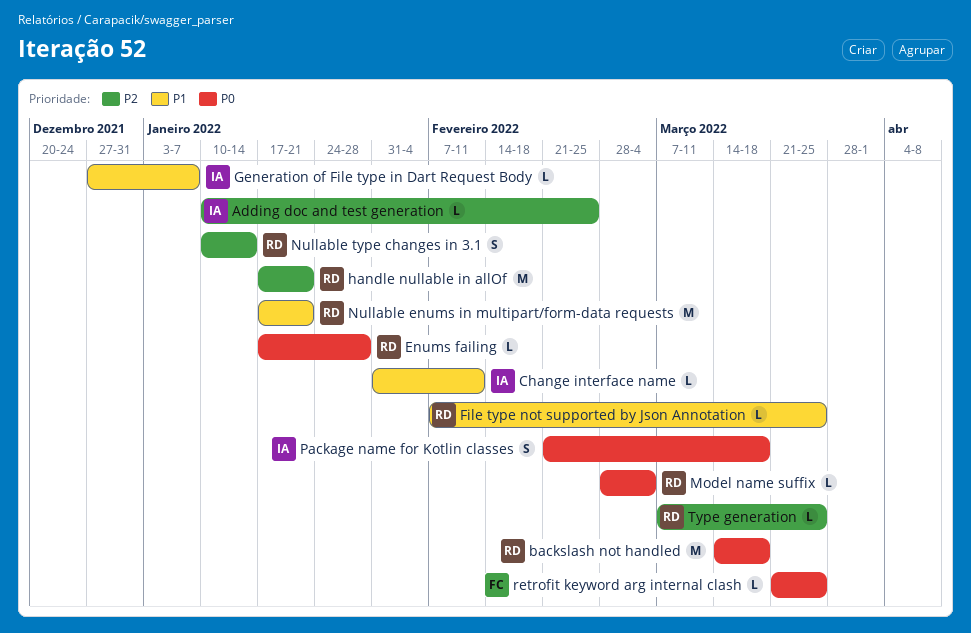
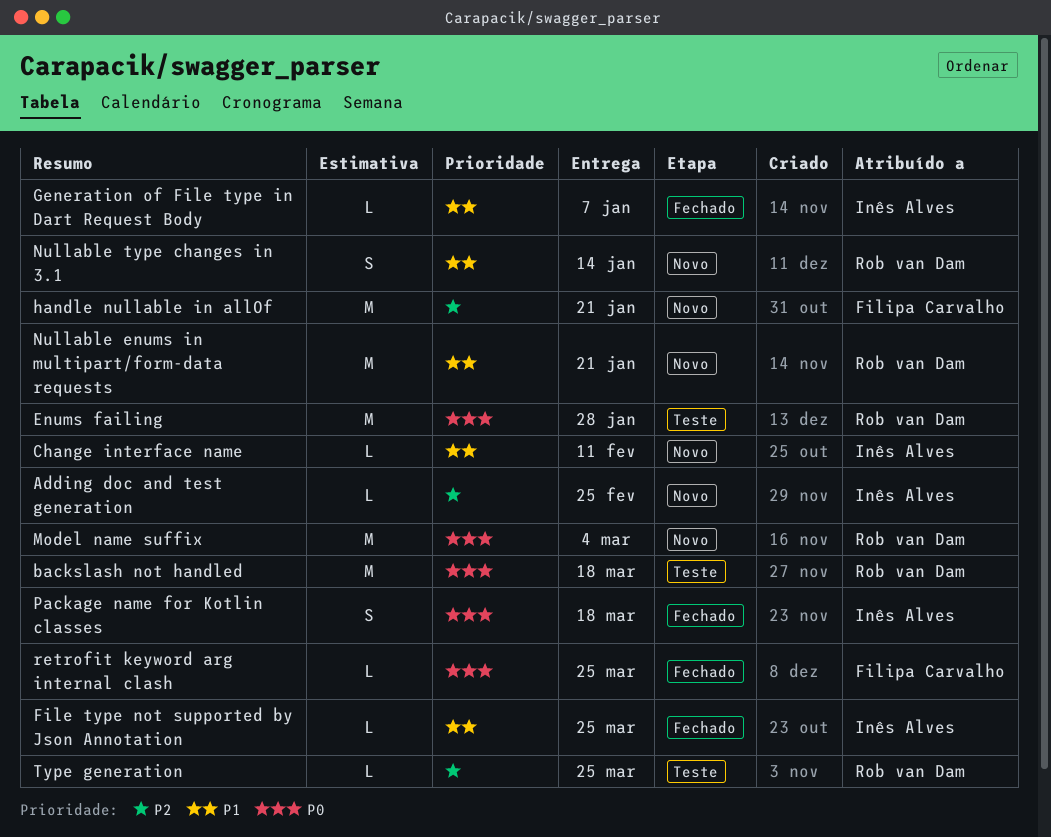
Enums failing, estimate: L -> M
File type not supported by Json Annotation, owner: Rob van Dam -> Inês Alves
handle nullable in allOf, owner: Rob van Dam -> Filipa Carvalho
Model name suffix, estimate: L -> M
Nullable type changes in 3.1, priority: P2 -> P1

